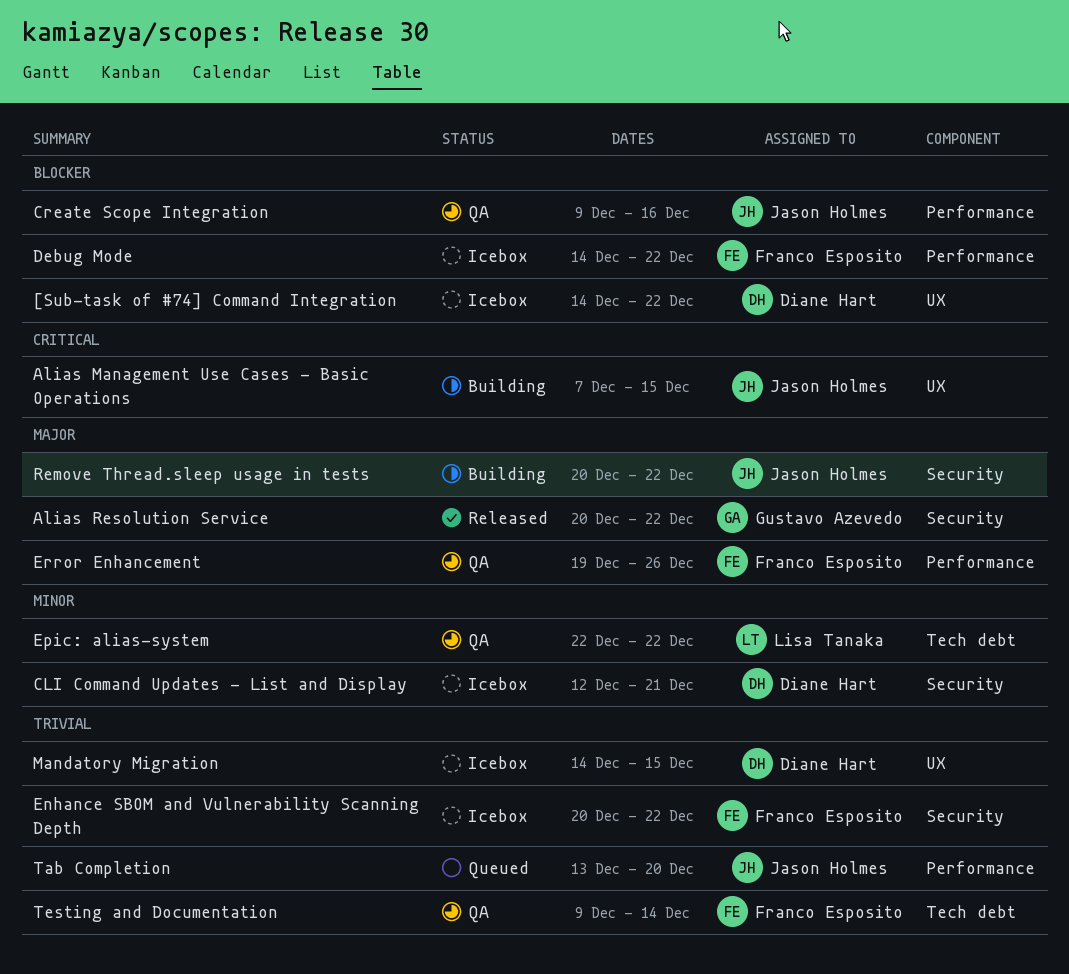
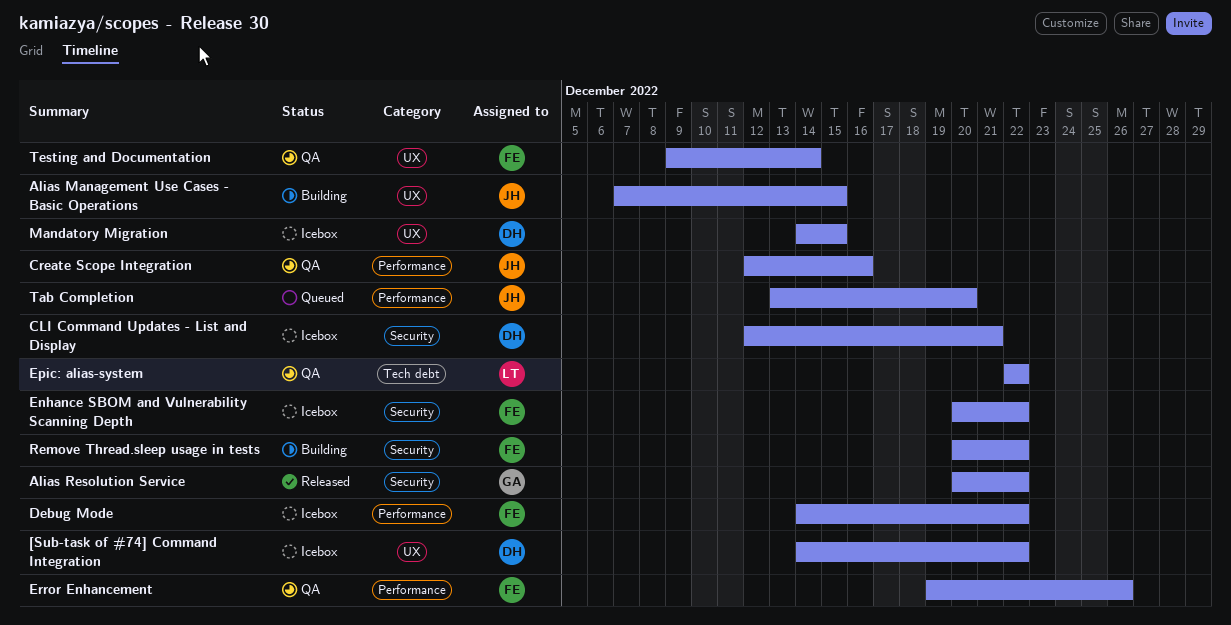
Create Scope Integration, start: Dec 9 -> Dec 12
Remove Thread.sleep usage in tests, owner: Jason Holmes -> Franco Esposito
Testing and Documentation, label: Tech debt -> UX

